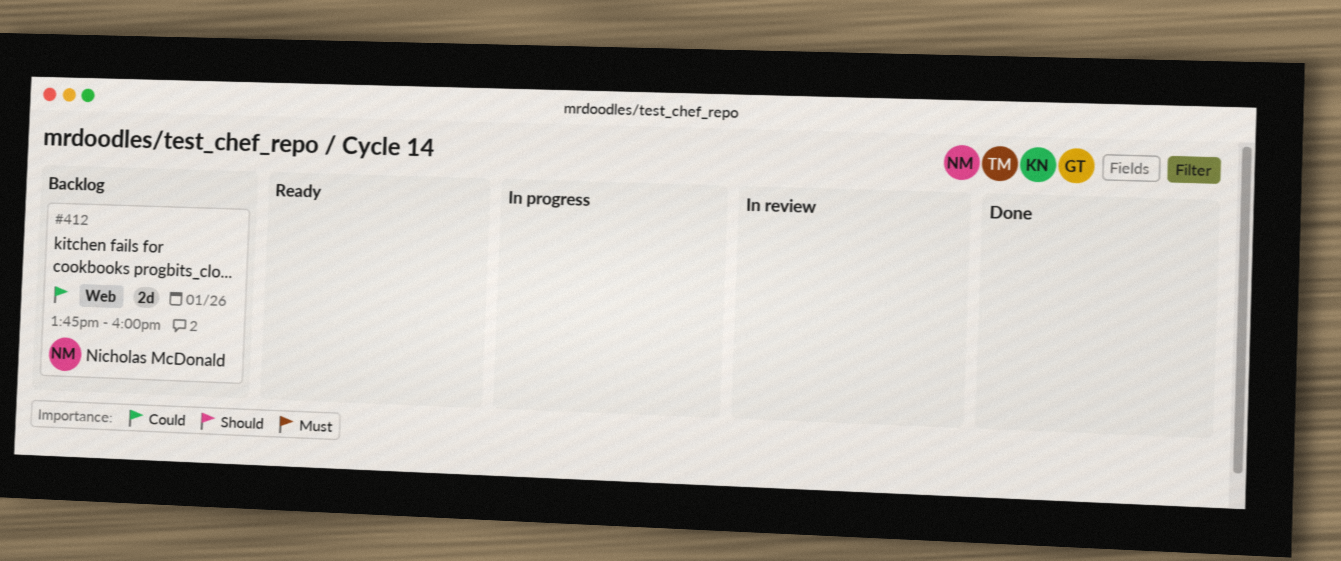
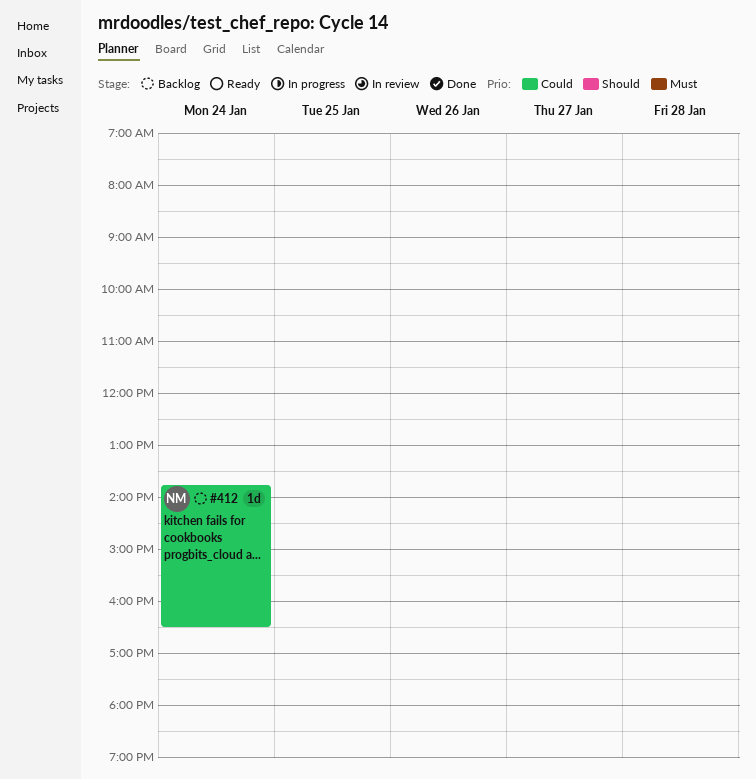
#412, estimate: 2d -> 1d
#412, day: Jan 26 -> Jan 24
#412, ends: 16:00 -> 16:30

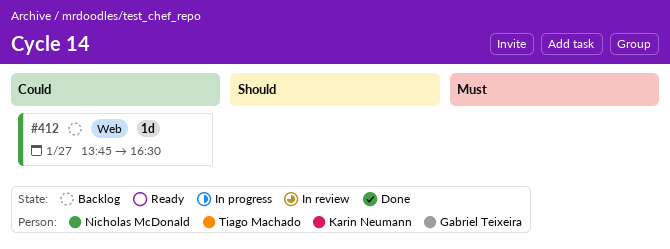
#412, day: Jan 24 -> Jan 27

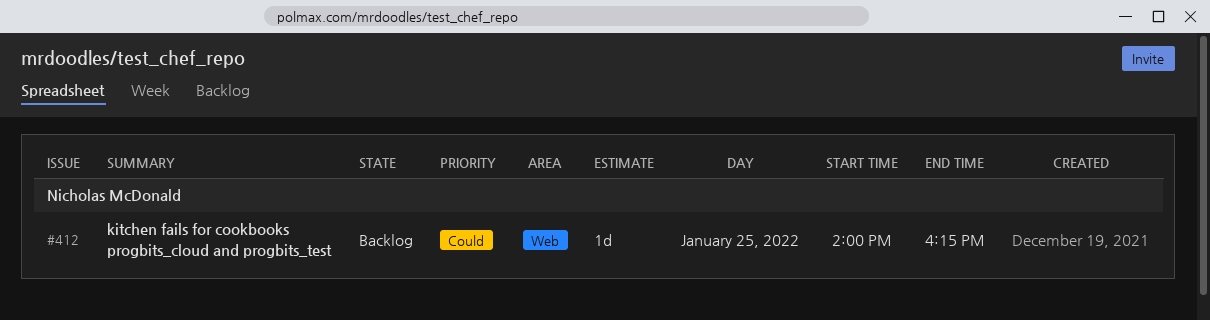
#412, day: Jan 27 -> Jan 25
#412, begins: 13:45 -> 14:00
#412, ends: 16:30 -> 16:15

